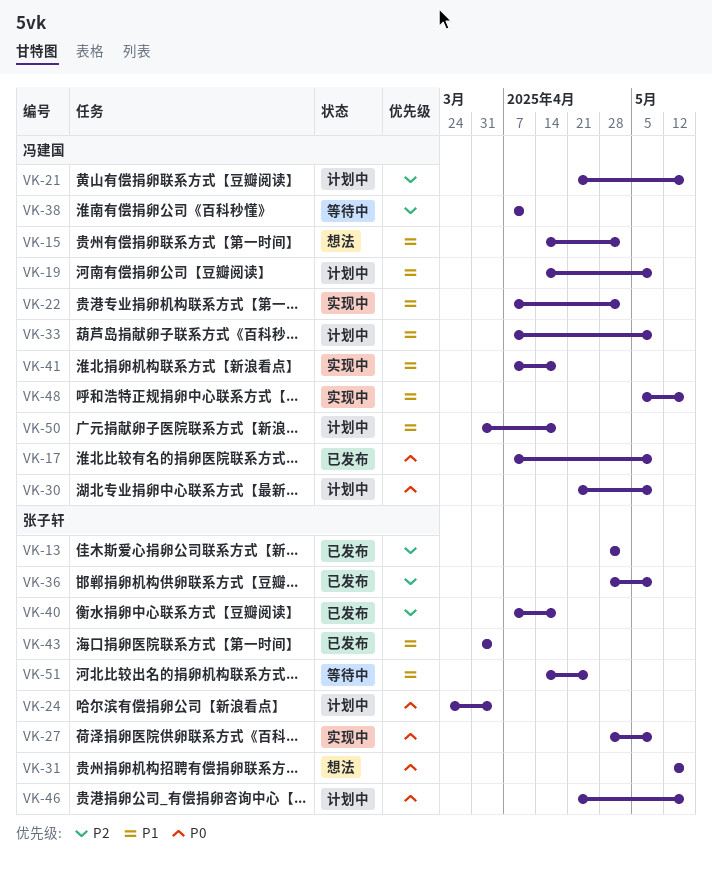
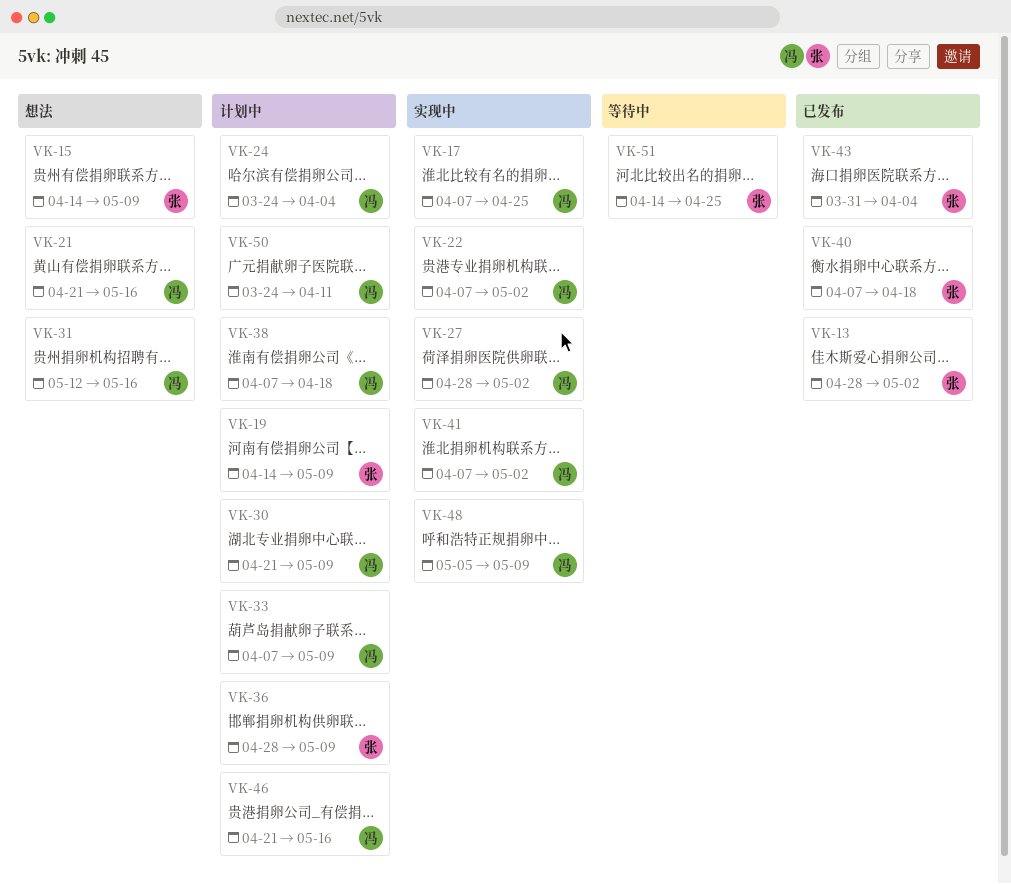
VK-15, owner: 冯建国 -> 张子轩
VK-15, due: May 2 -> May 9
VK-17, status: 已发布 -> 实现中
VK-17, due: May 9 -> Apr 25
VK-19, owner: 冯建国 -> 张子轩
VK-21, status: 计划中 -> 想法
VK-24, owner: 张子轩 -> 冯建国
VK-27, owner: 张子轩 -> 冯建国
VK-27, due: May 9 -> May 2
VK-31, owner: 张子轩 -> 冯建国
VK-36, status: 已发布 -> 计划中
VK-38, status: 等待中 -> 计划中
VK-38, due: Apr 11 -> Apr 18
VK-41, due: Apr 18 -> May 2
VK-46, owner: 张子轩 -> 冯建国
VK-48, due: May 16 -> May 9
VK-50, start: Mar 31 -> Mar 24
VK-50, due: Apr 18 -> Apr 11

